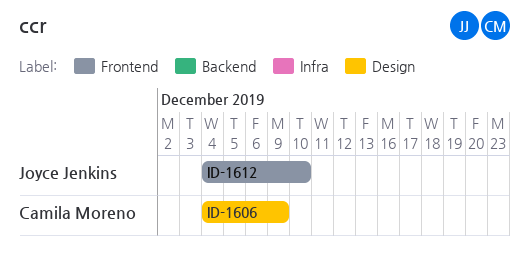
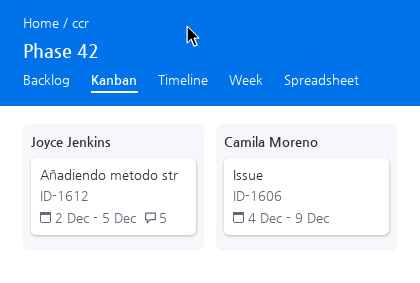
ID-1612, start: Dec 4 -> Dec 2
ID-1612, due: Dec 10 -> Dec 5

